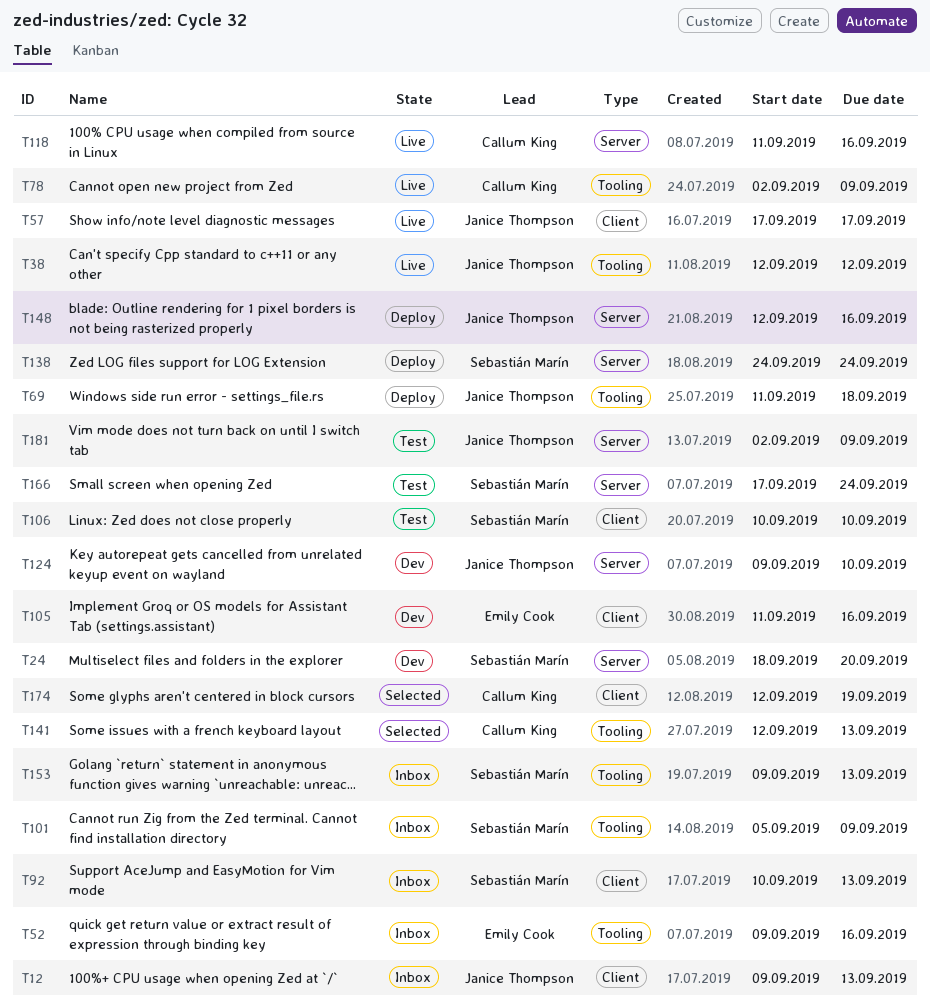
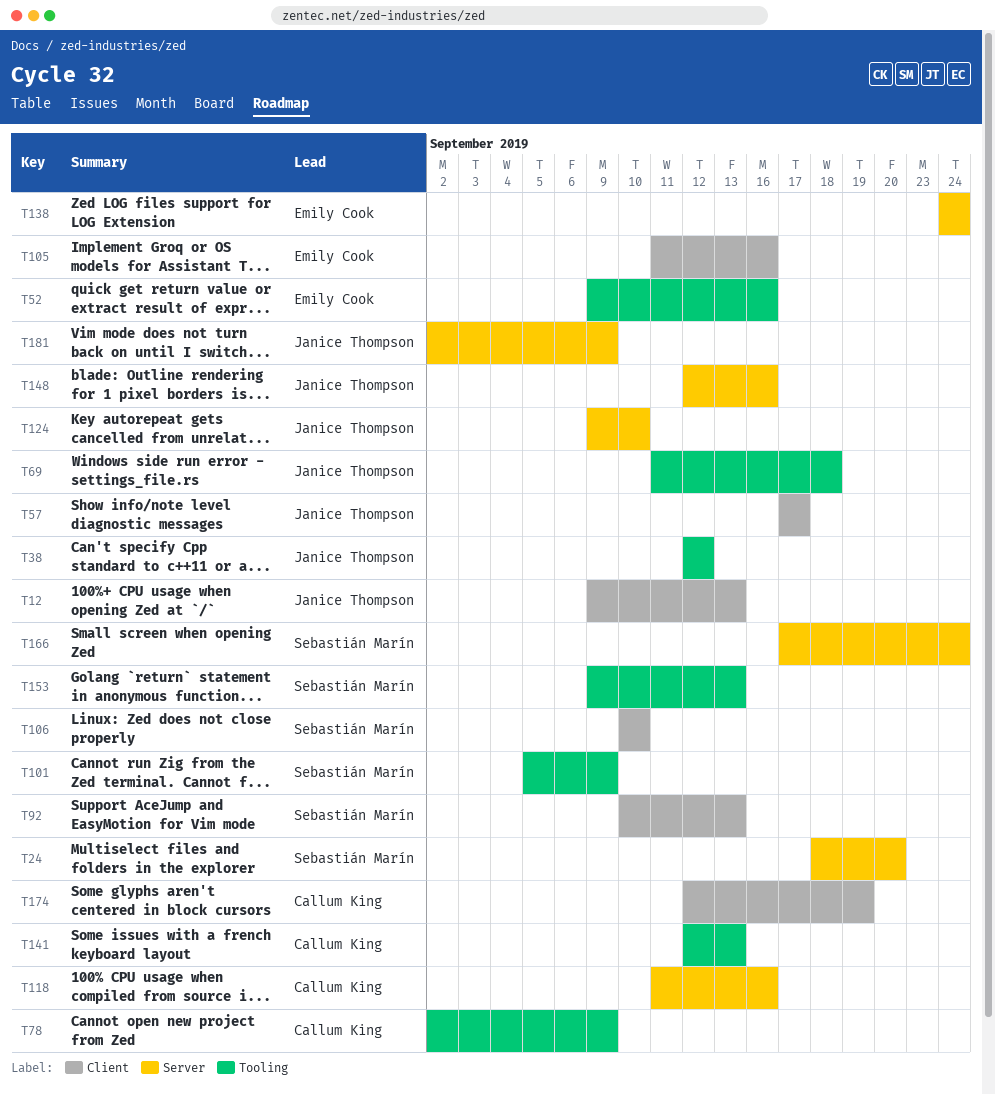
T138, owner: Sebastián Marín -> Emily Cook

